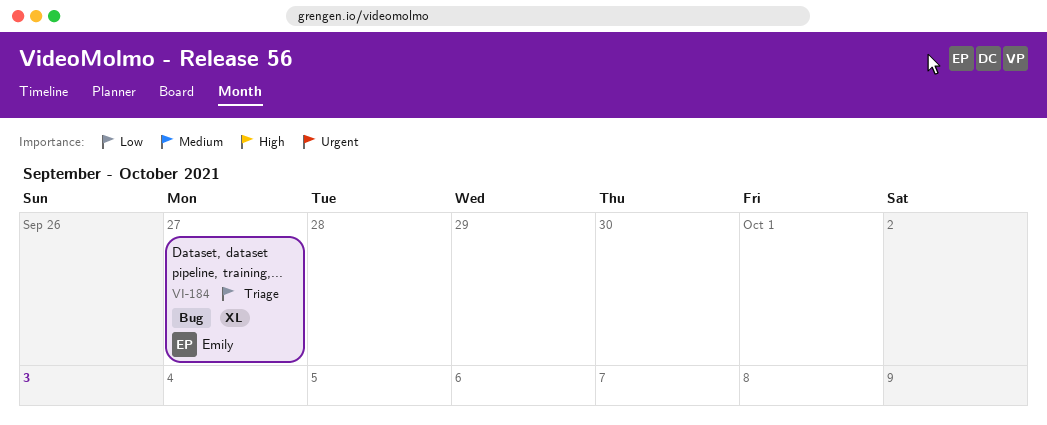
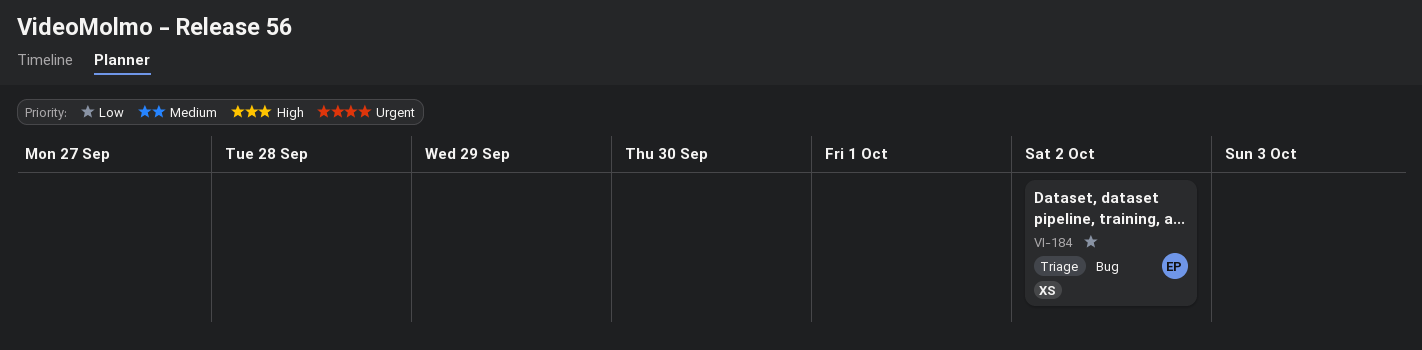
VI-184, estimate: XL -> XS
VI-184, due: Sep 27 -> Oct 2

